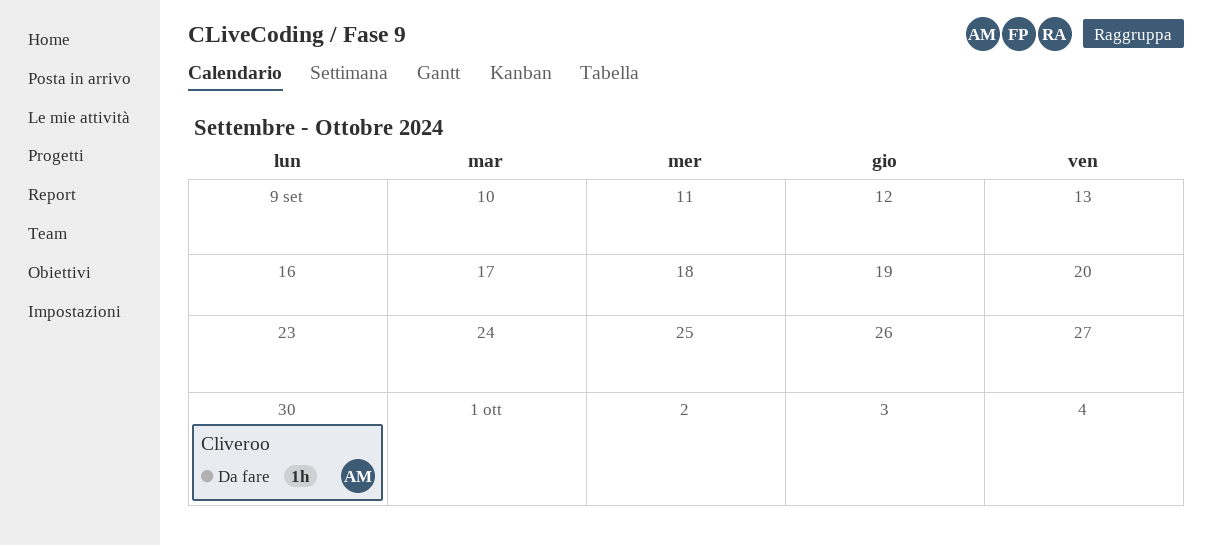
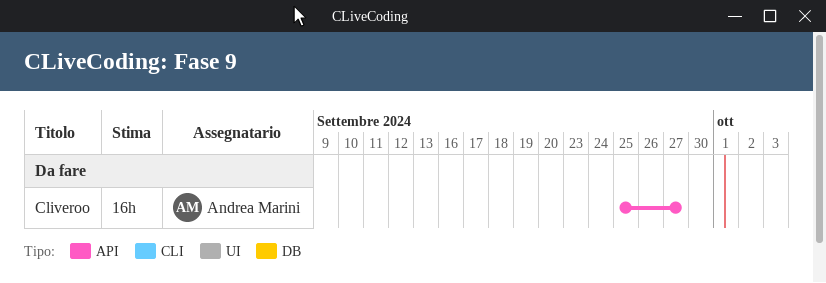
Cliveroo, estimate: 1h -> 16h
Cliveroo, due: Sep 30 -> Sep 27

